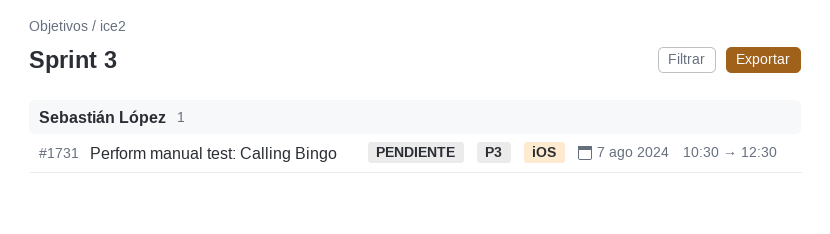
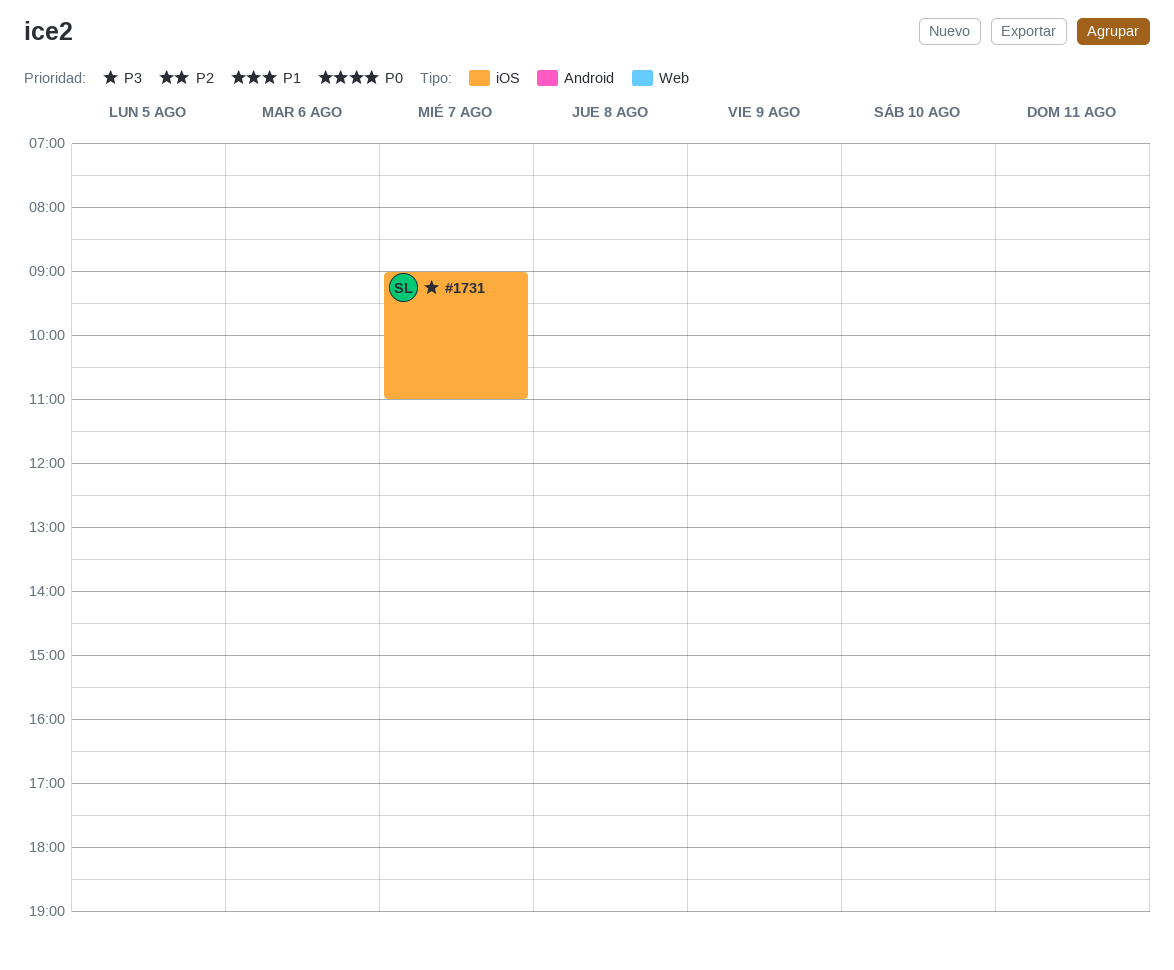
#1731, begins: 10:30 -> 09:00
#1731, ends: 12:30 -> 11:00

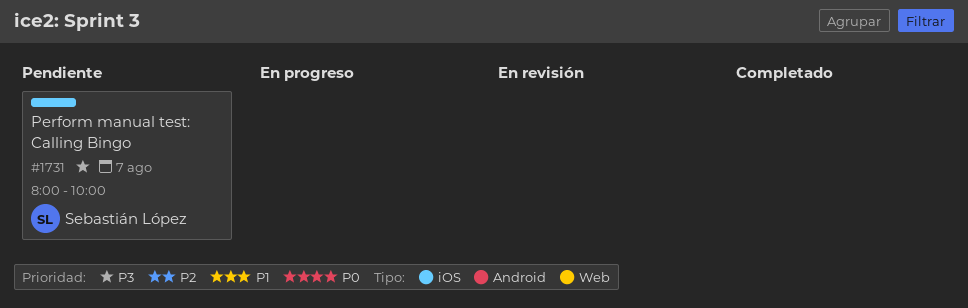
#1731, begins: 09:00 -> 08:00
#1731, ends: 11:00 -> 10:00

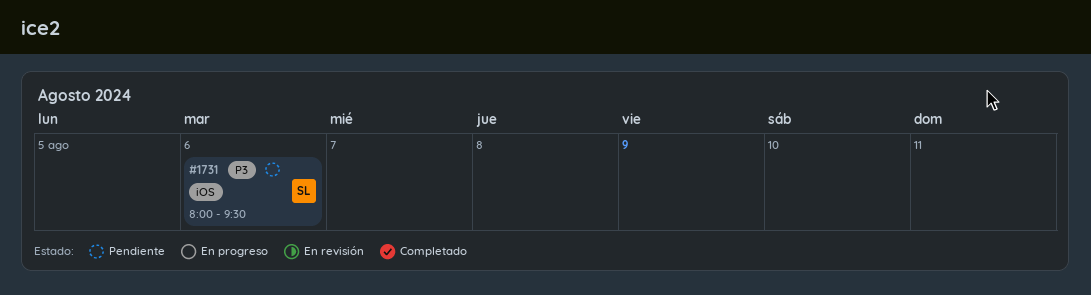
#1731, day: Aug 7 -> Aug 6
#1731, ends: 10:00 -> 09:30

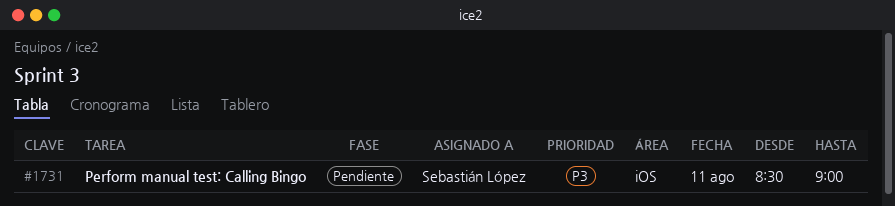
#1731, day: Aug 6 -> Aug 11
#1731, begins: 08:00 -> 08:30
#1731, ends: 09:30 -> 09:00

